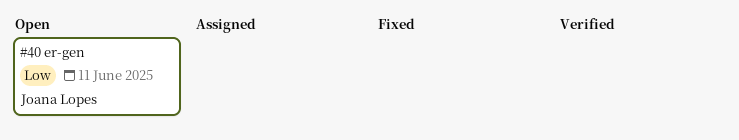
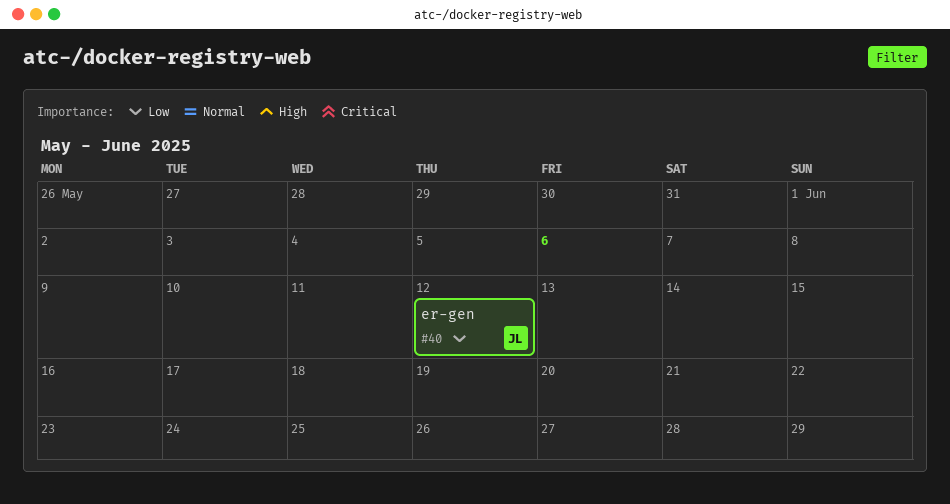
#40, due: Jun 11 -> Jun 12

